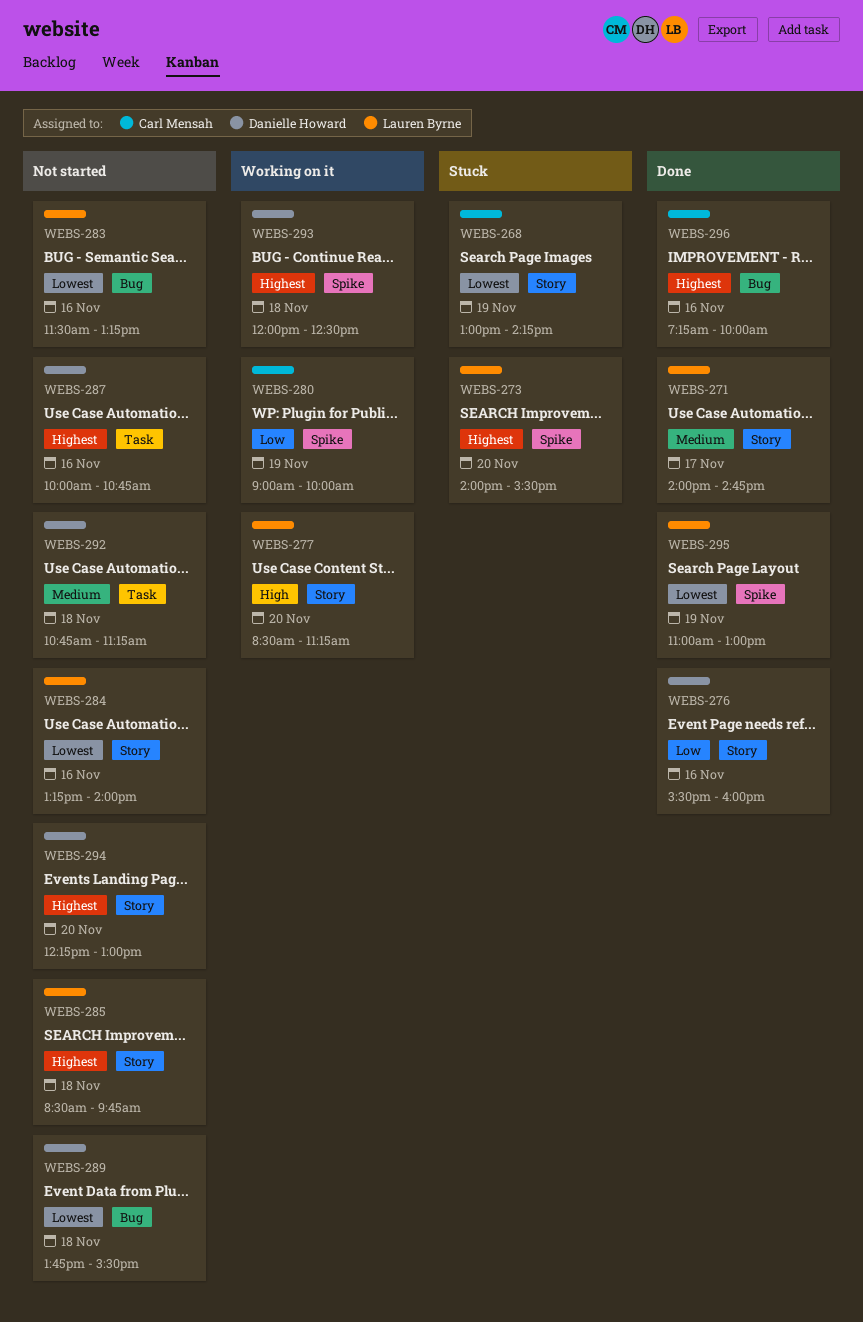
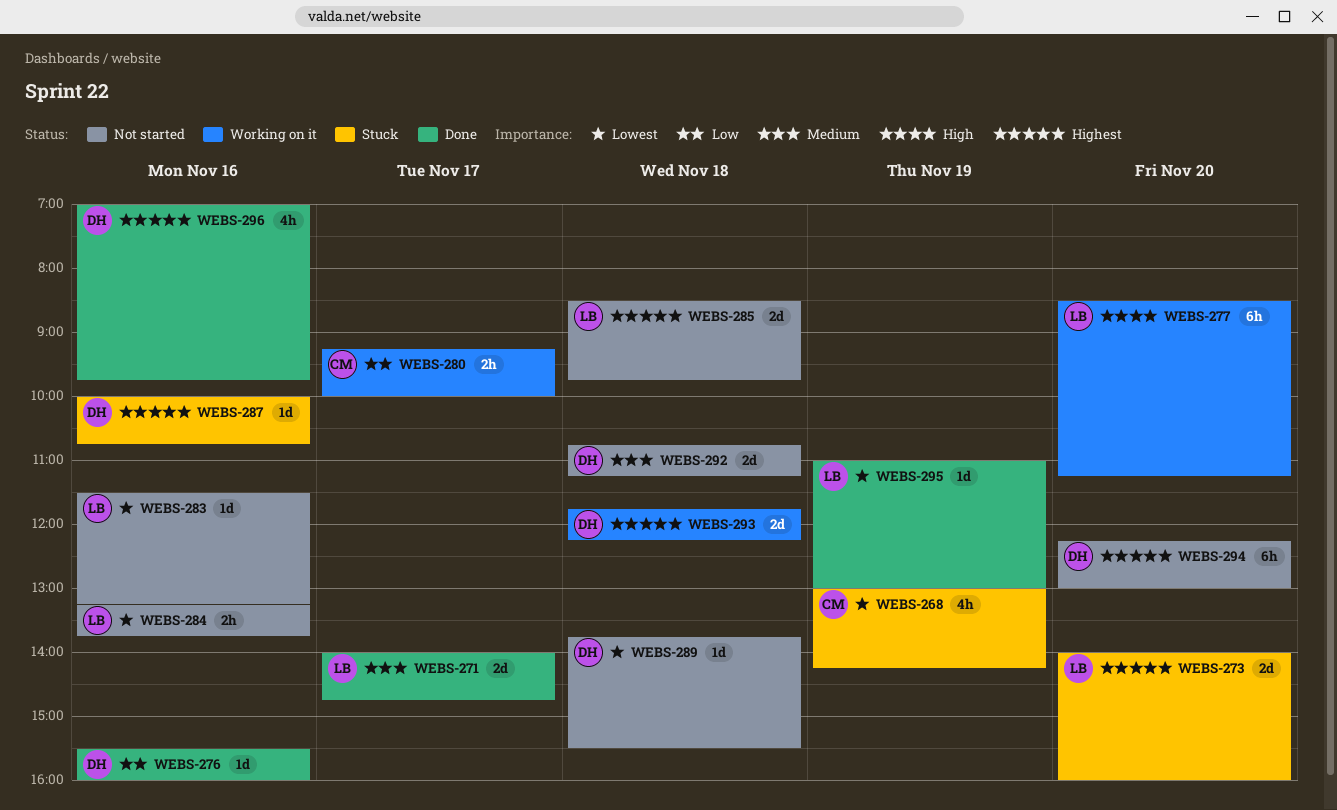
WEBS-273, ends: 15:30 -> 16:00
WEBS-280, day: Nov 19 -> Nov 17
WEBS-280, begins: 09:00 -> 09:15
WEBS-284, ends: 14:00 -> 13:45
WEBS-287, status: Not started -> Stuck
WEBS-293, begins: 12:00 -> 11:45
WEBS-293, ends: 12:30 -> 12:15
WEBS-296, owner: Carl Mensah -> Danielle Howard
WEBS-296, begins: 07:15 -> 07:00
WEBS-296, ends: 10:00 -> 09:45

